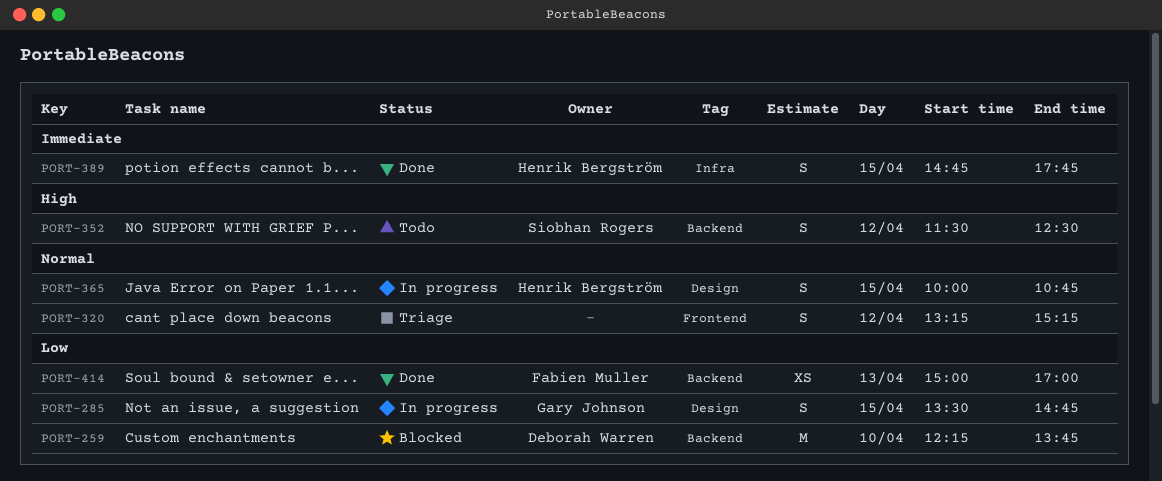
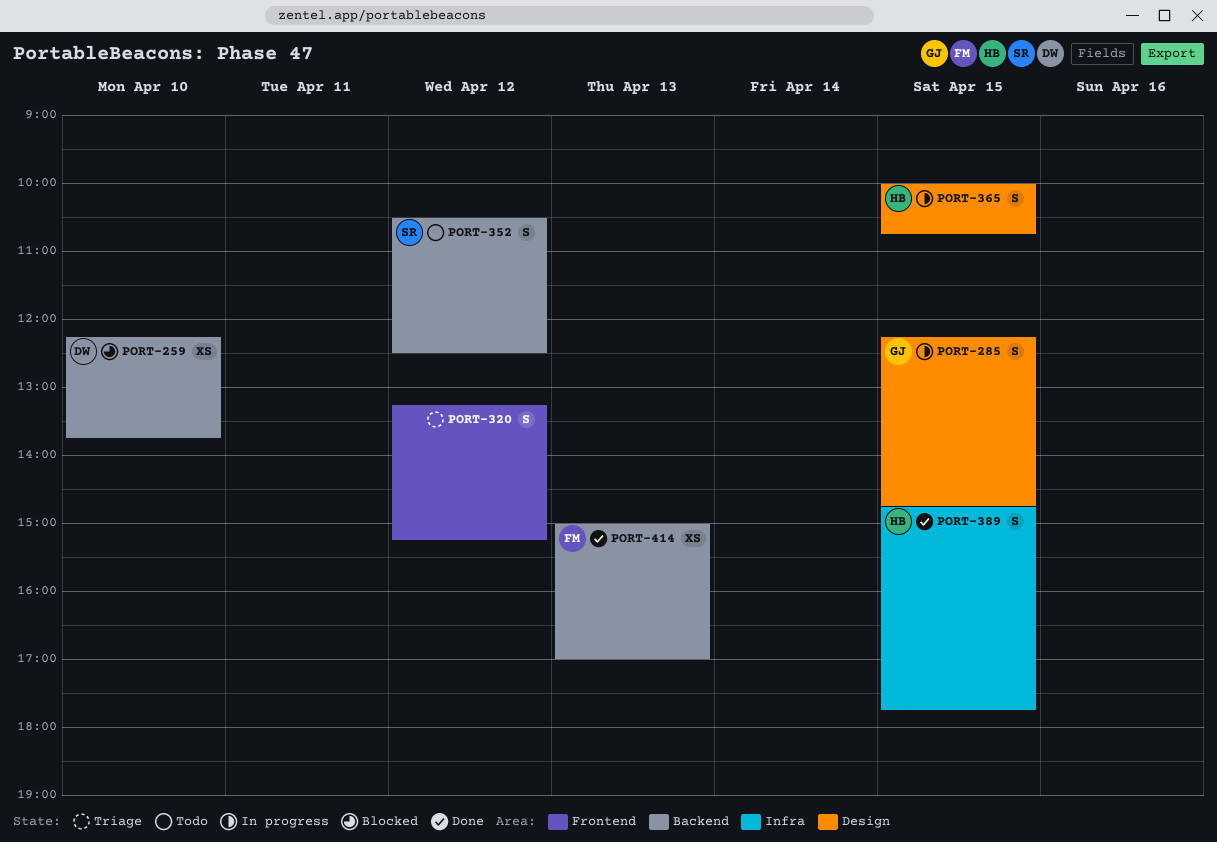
PORT-259, estimate: M -> XS
PORT-285, begins: 13:30 -> 12:15
PORT-352, begins: 11:30 -> 10:30

